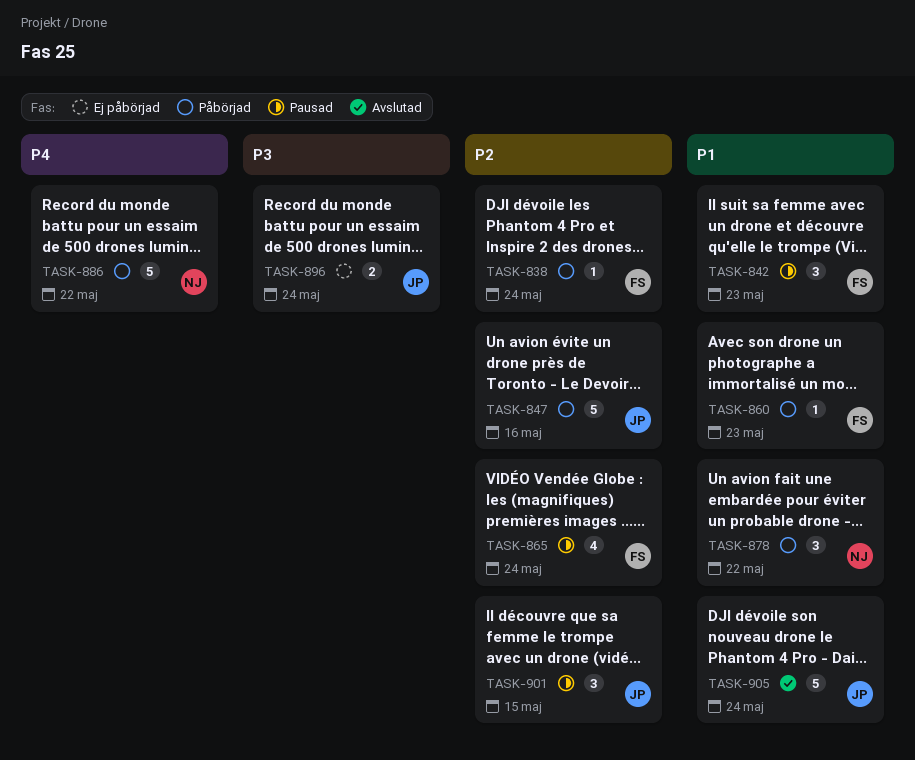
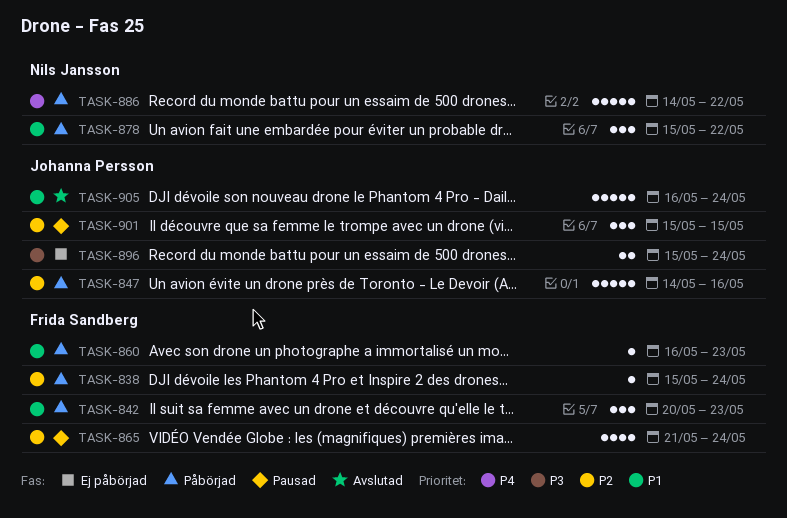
TASK-842, status: Pausad -> Påbörjad

